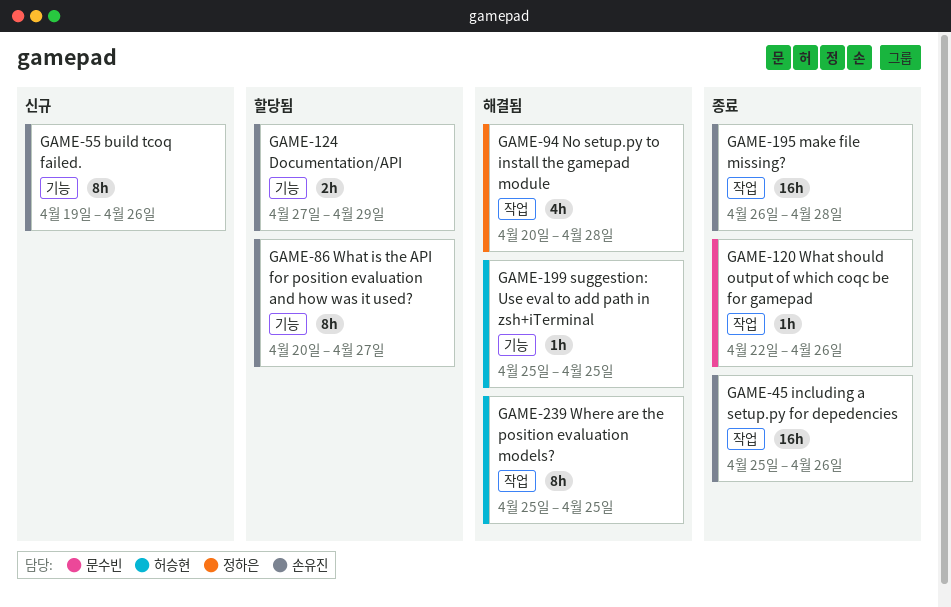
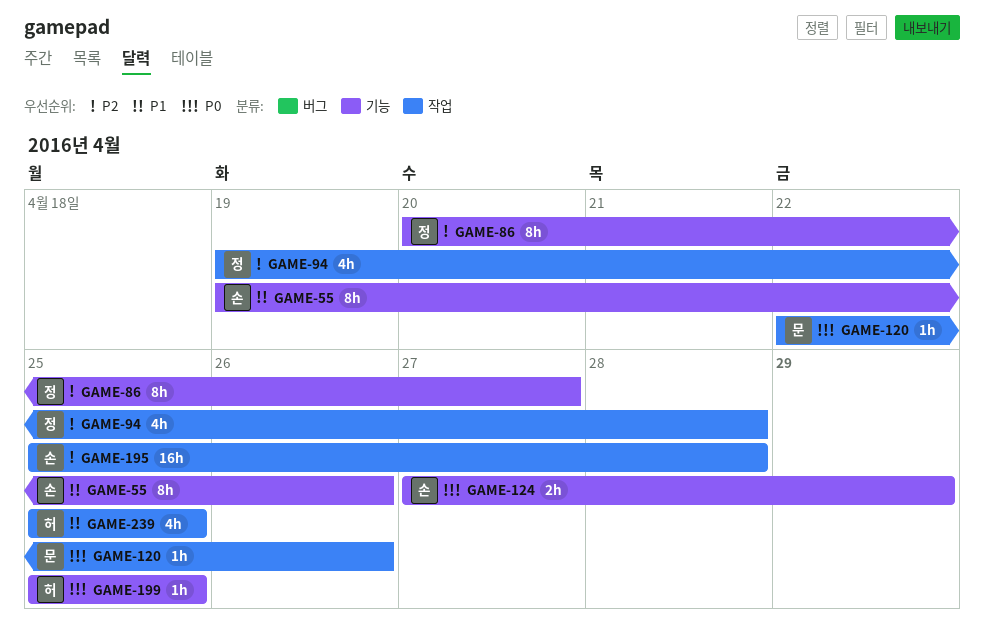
GAME-45: present -> none
GAME-86, owner: 손유진 -> 정하은
GAME-94, start: Apr 20 -> Apr 19
GAME-195, start: Apr 26 -> Apr 25
GAME-239, estimate: 8h -> 4h

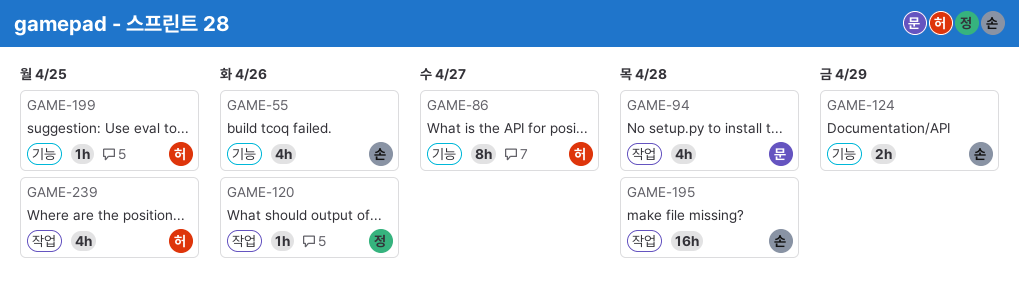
GAME-55, estimate: 8h -> 4h
GAME-86, owner: 정 -> 허
GAME-94, owner: 정 -> 문
GAME-120, owner: 문 -> 정

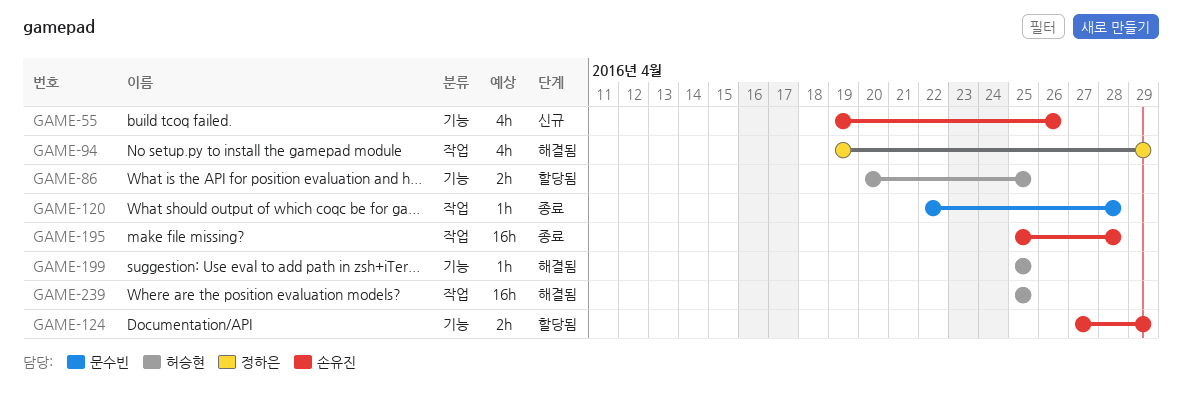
GAME-86, estimate: 8h -> 2h
GAME-86, due: Apr 27 -> Apr 25
GAME-94, owner: 문수빈 -> 정하은
GAME-94, due: Apr 28 -> Apr 29
GAME-120, owner: 정하은 -> 문수빈
GAME-120, due: Apr 26 -> Apr 28
GAME-239, estimate: 4h -> 16h

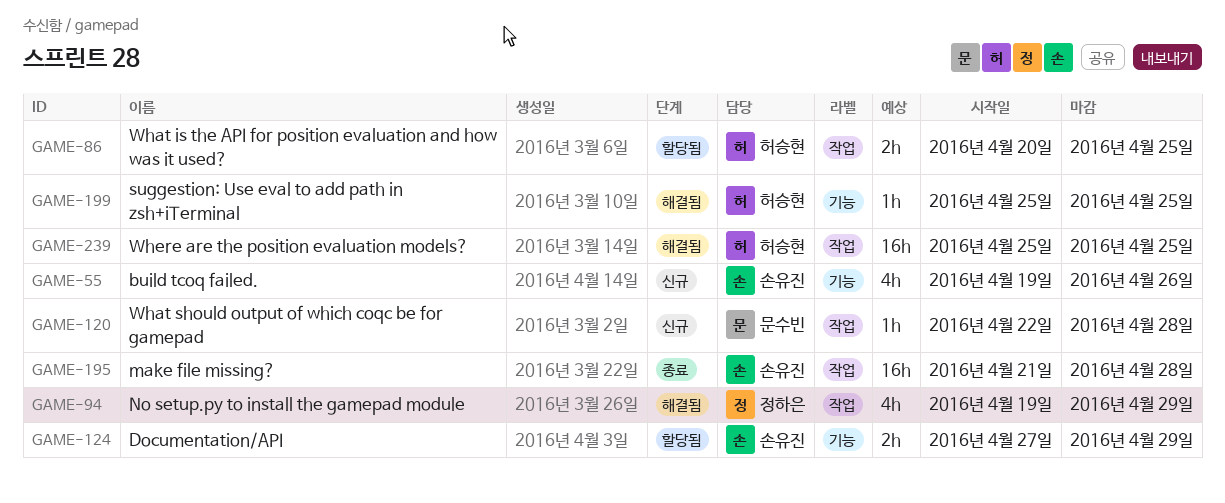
GAME-86, label: 기능 -> 작업
GAME-120, status: 종료 -> 신규
GAME-195, start: Apr 25 -> Apr 21

